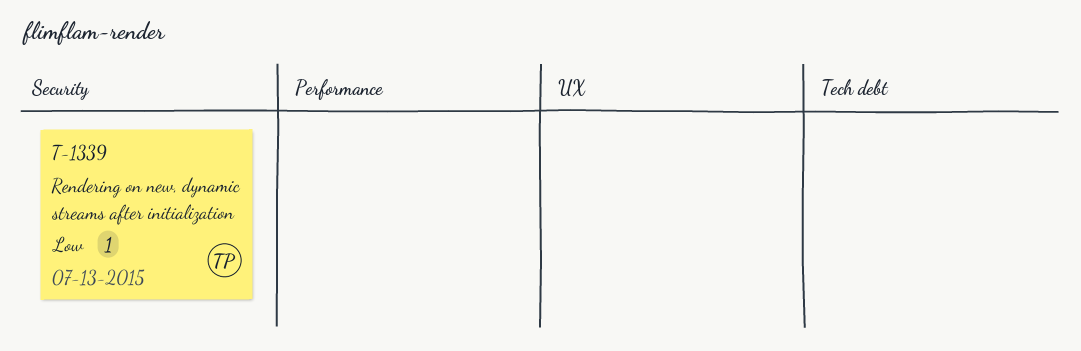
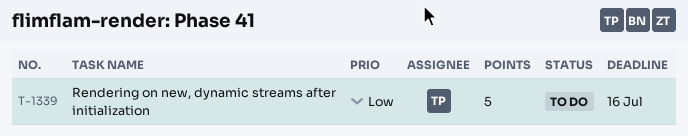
T-1339, estimate: 1 -> 5
T-1339, due: Jul 13 -> Jul 16

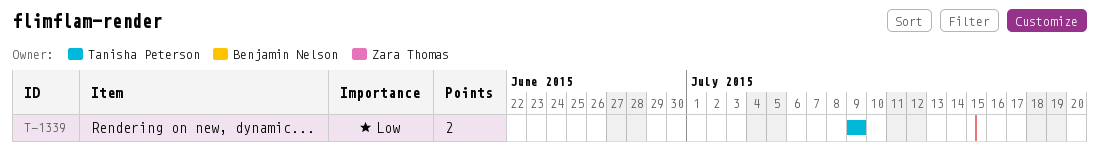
T-1339, estimate: 5 -> 2
T-1339, due: Jul 16 -> Jul 9

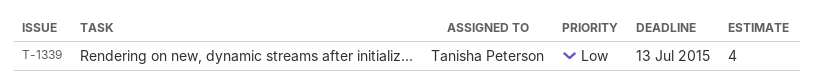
T-1339, estimate: 2 -> 4
T-1339, due: Jul 9 -> Jul 13

